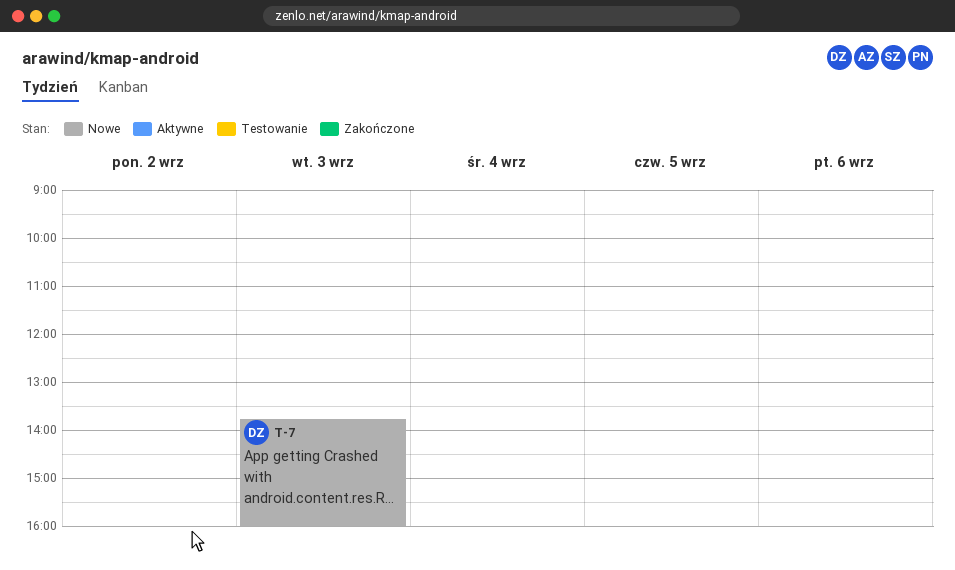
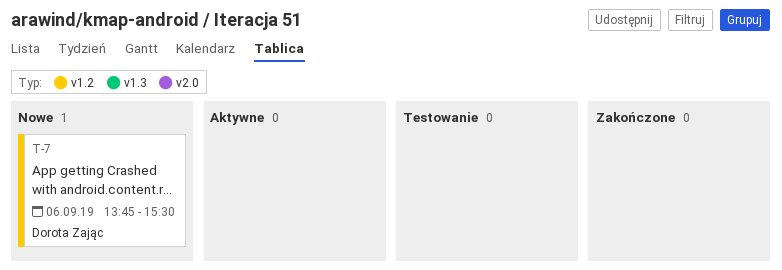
T-7, day: Sep 3 -> Sep 6
T-7, ends: 16:00 -> 15:30

